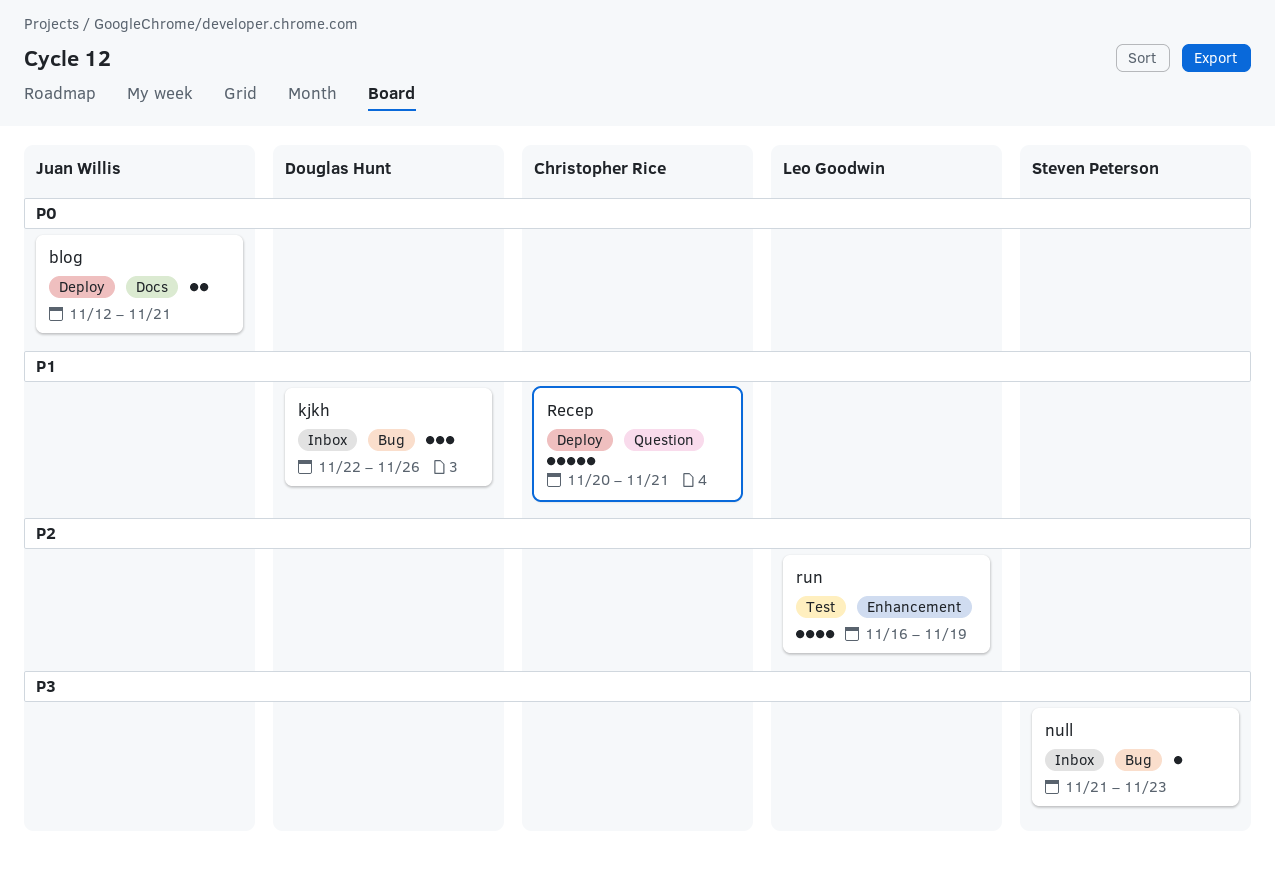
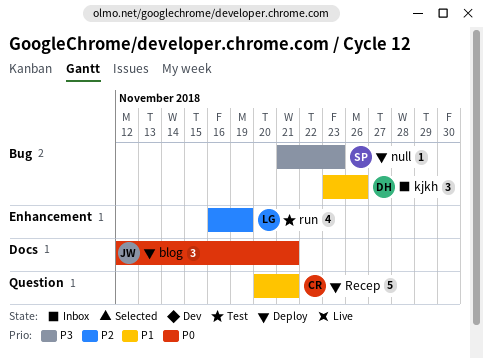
blog, estimate: 2 -> 3
kjkh, start: Nov 22 -> Nov 23
null, status: Inbox -> Deploy

